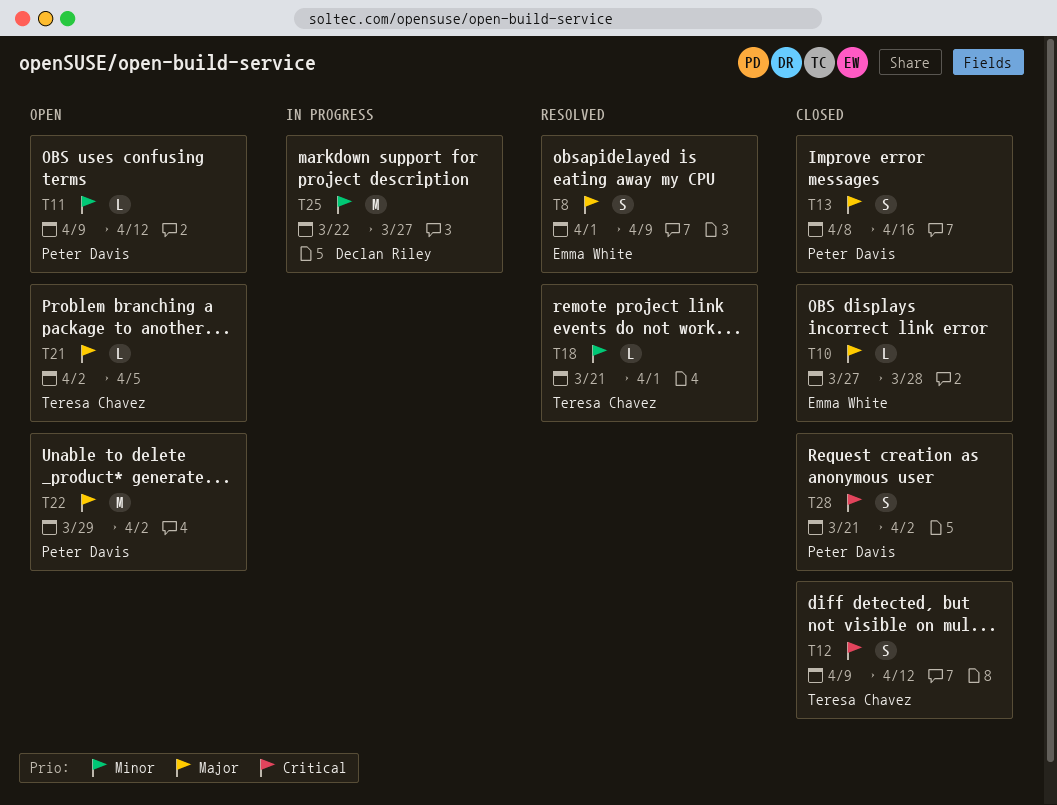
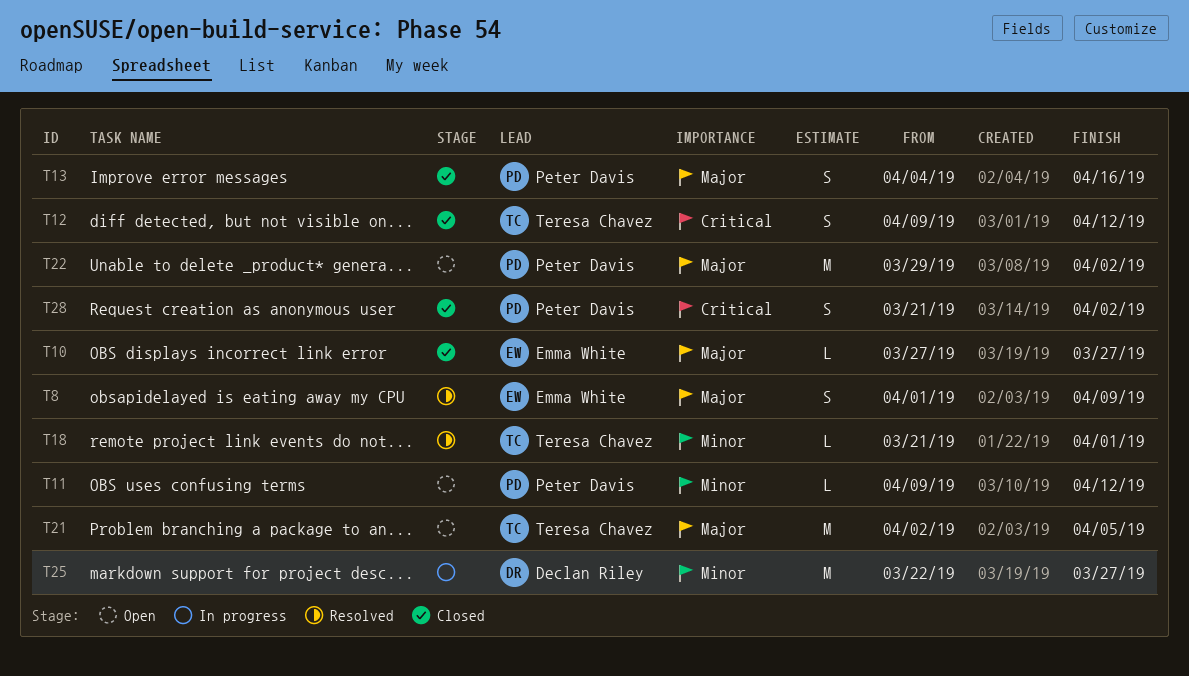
T10, due: Mar 28 -> Mar 27
T13, start: Apr 8 -> Apr 4
T21, estimate: L -> M

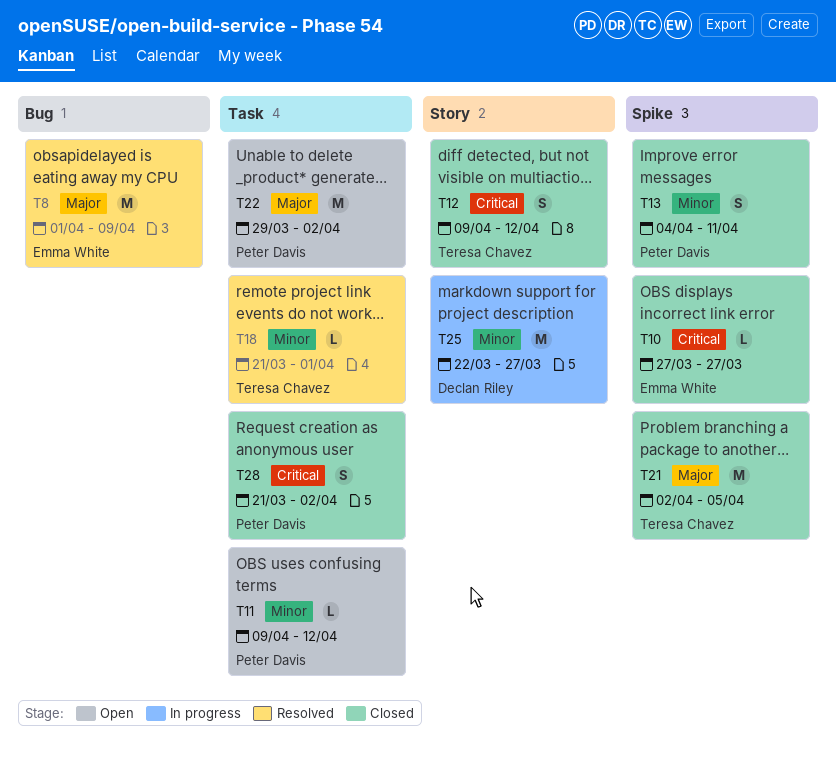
T8, estimate: S -> M
T10, priority: Major -> Critical
T13, priority: Major -> Minor
T13, due: Apr 16 -> Apr 11
T21, status: Open -> Closed

